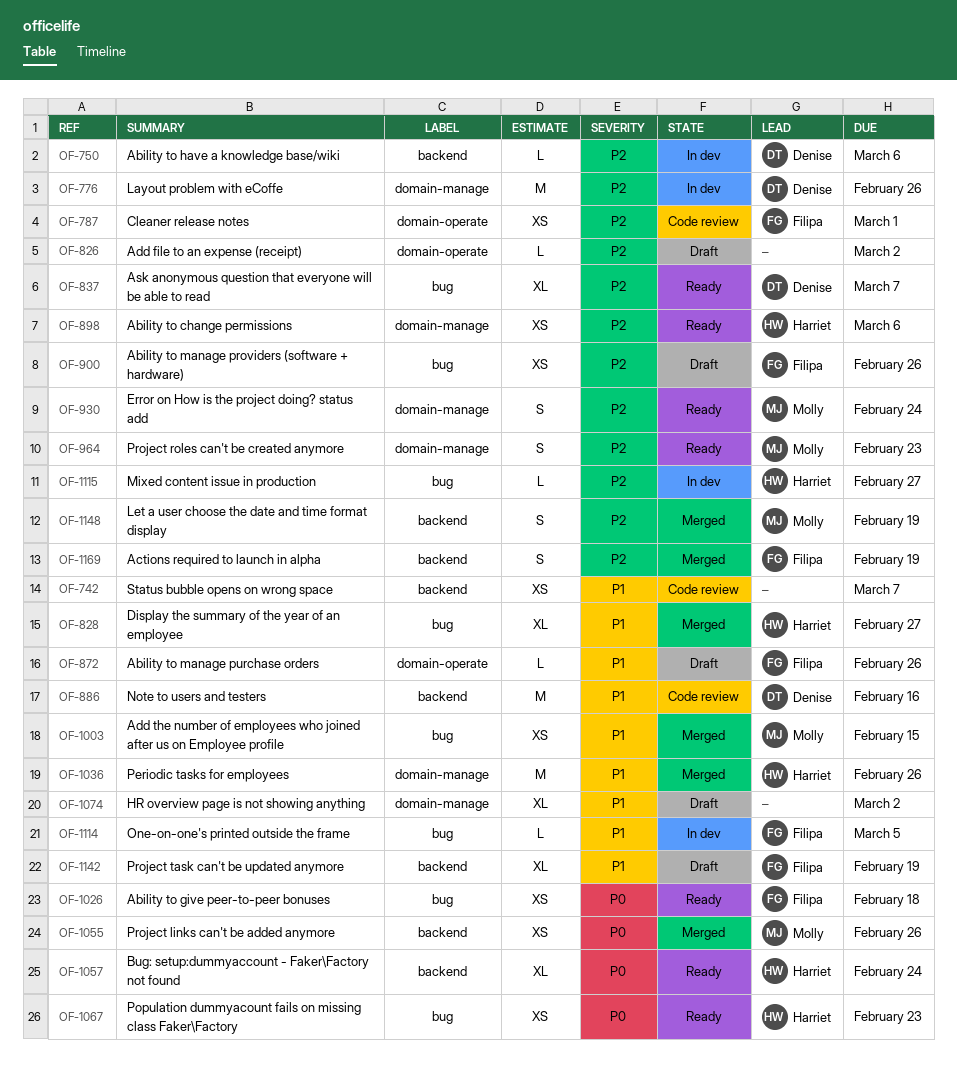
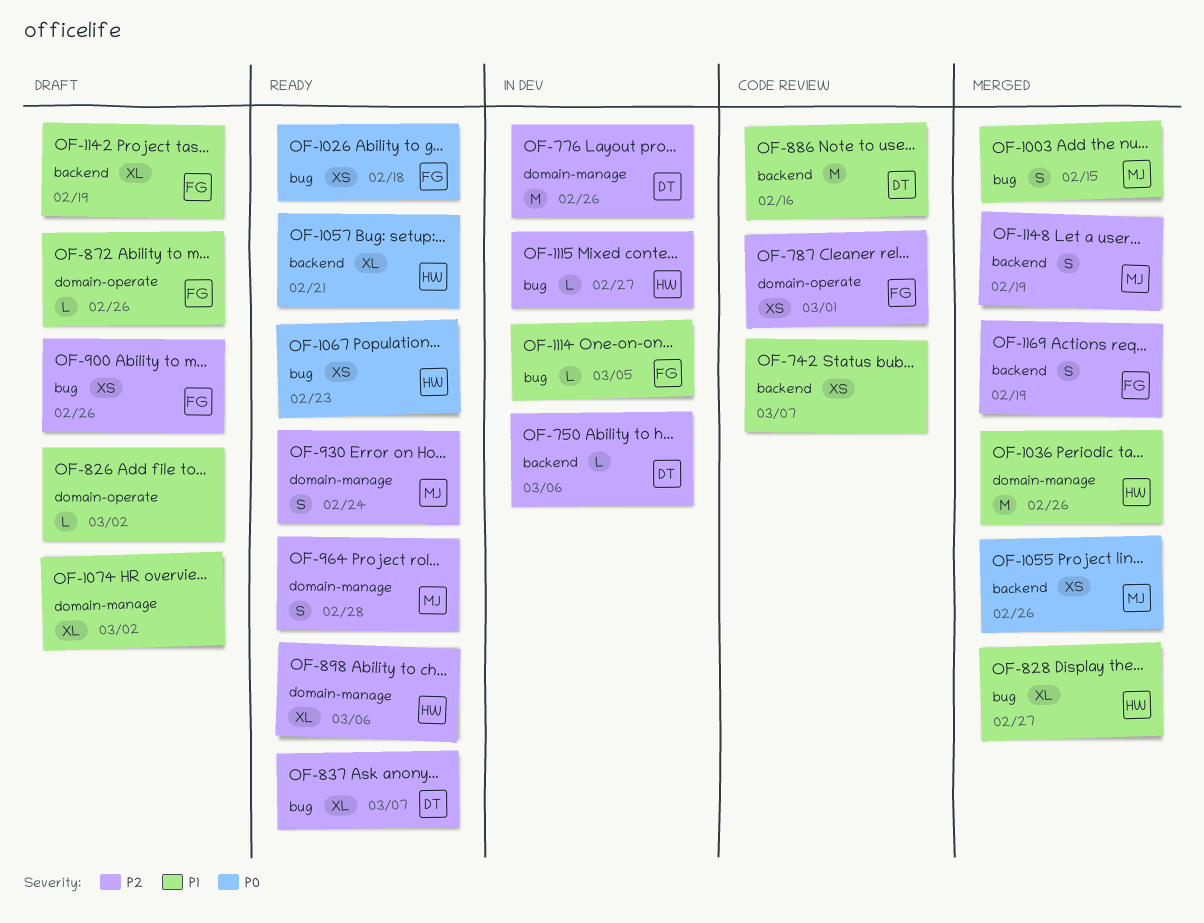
OF-826, priority: P2 -> P1
OF-898, estimate: XS -> XL
OF-964, due: Feb 23 -> Feb 28
OF-1003, estimate: XS -> S
OF-1057, due: Feb 24 -> Feb 21

